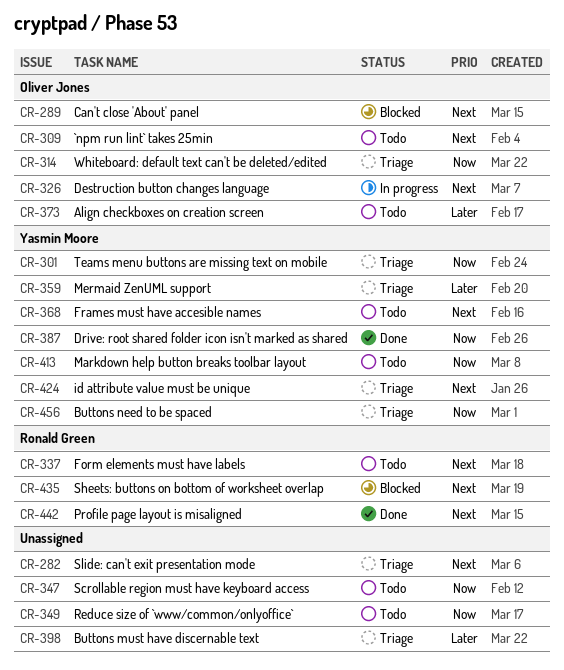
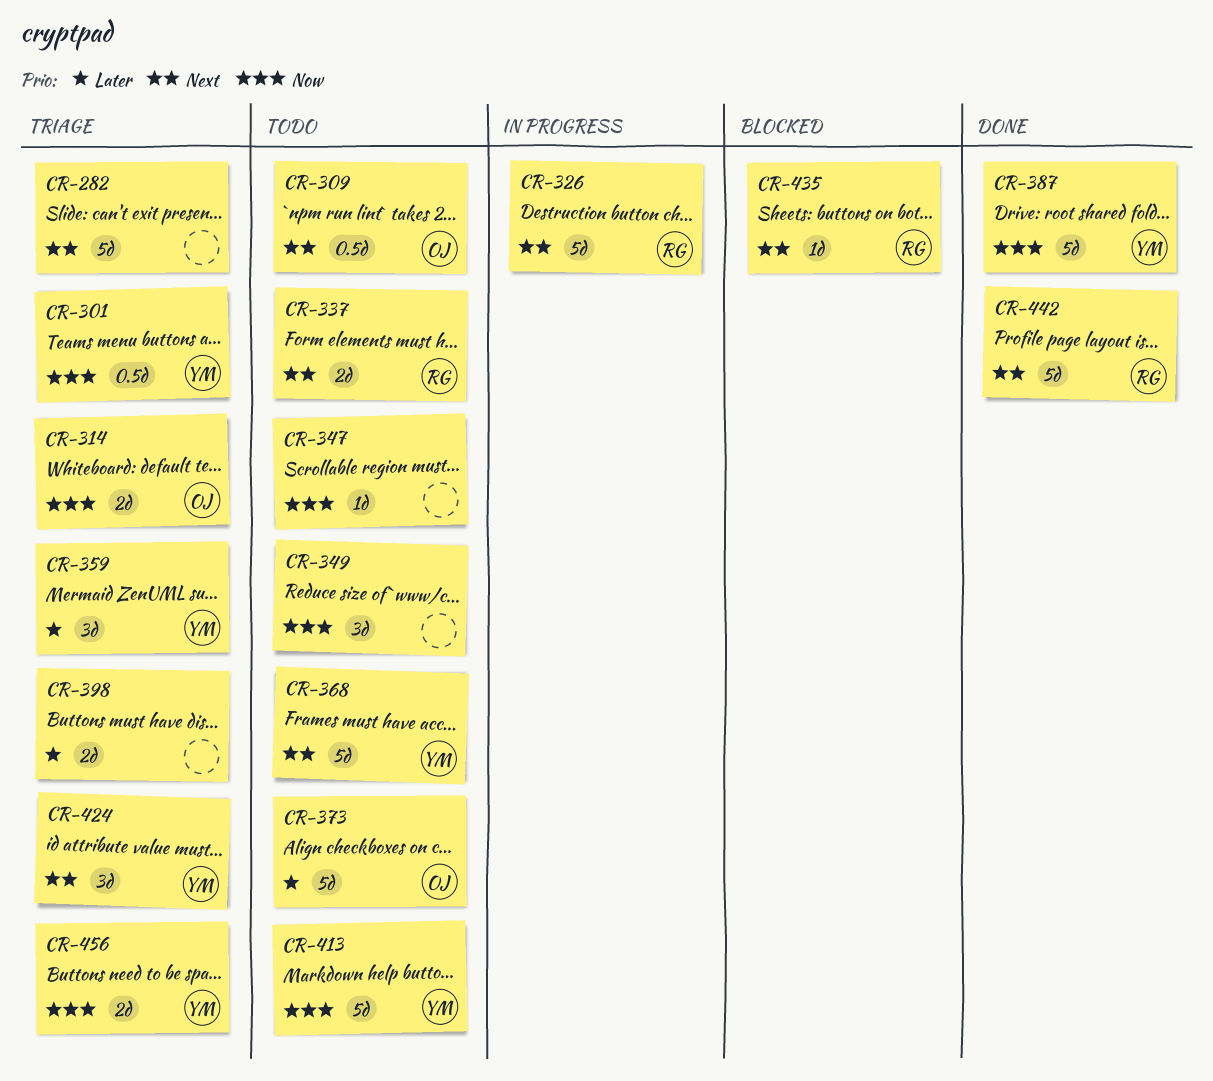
CR-289: present -> none
CR-326, owner: Oliver Jones -> Ronald Green

